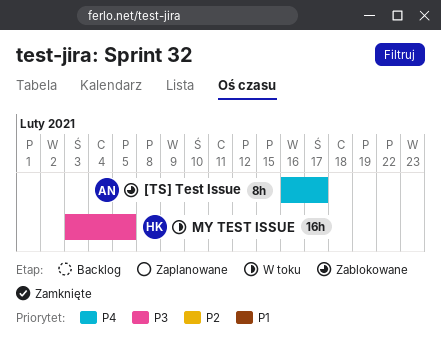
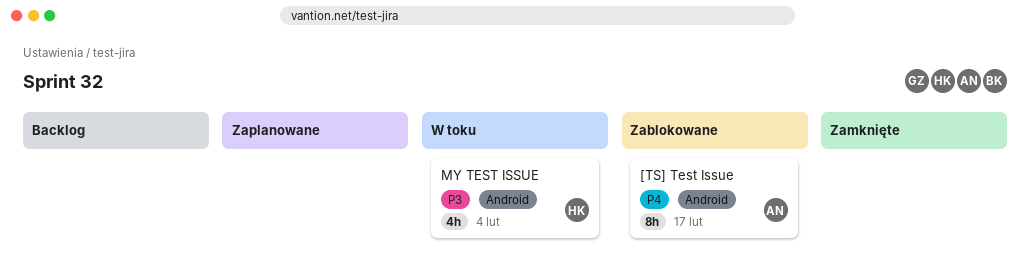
MY TEST ISSUE, estimate: 16h -> 4h
MY TEST ISSUE, due: Feb 5 -> Feb 4

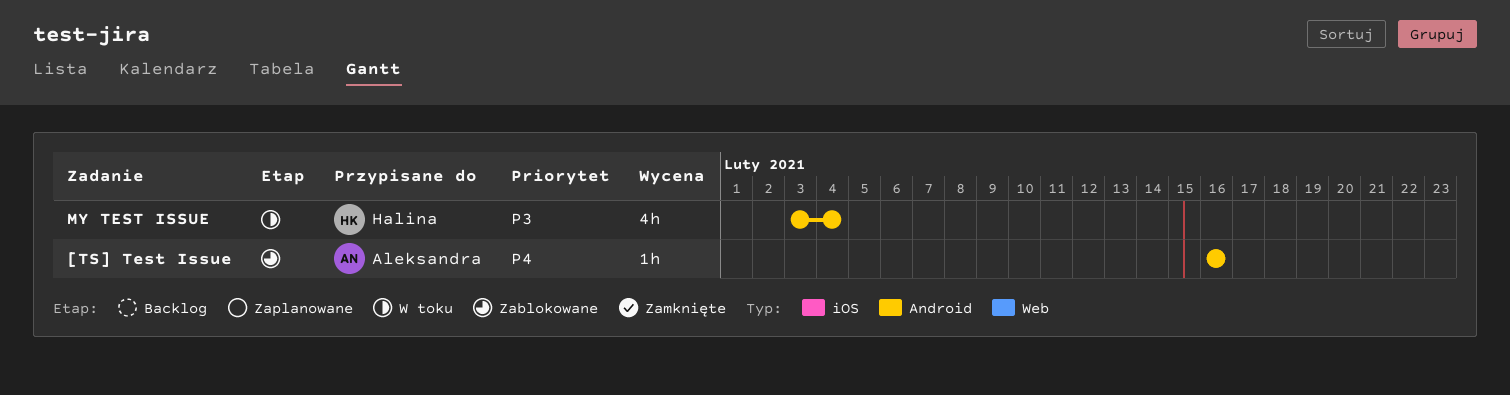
[TS] Test Issue, estimate: 8h -> 1h
[TS] Test Issue, due: Feb 17 -> Feb 16

